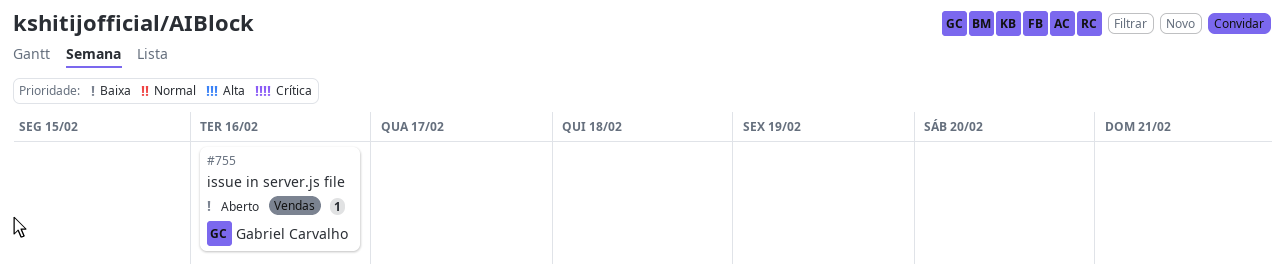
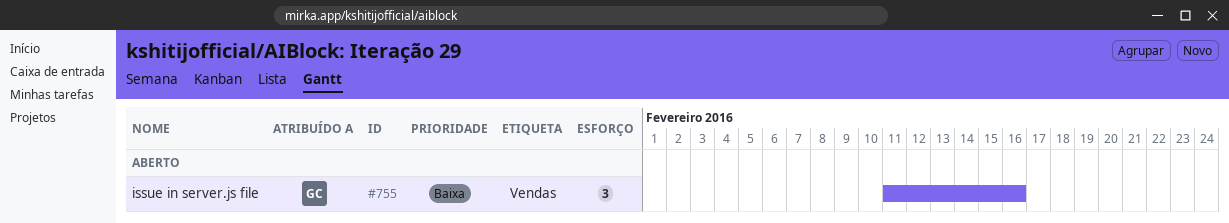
#755, estimate: 1 -> 3

